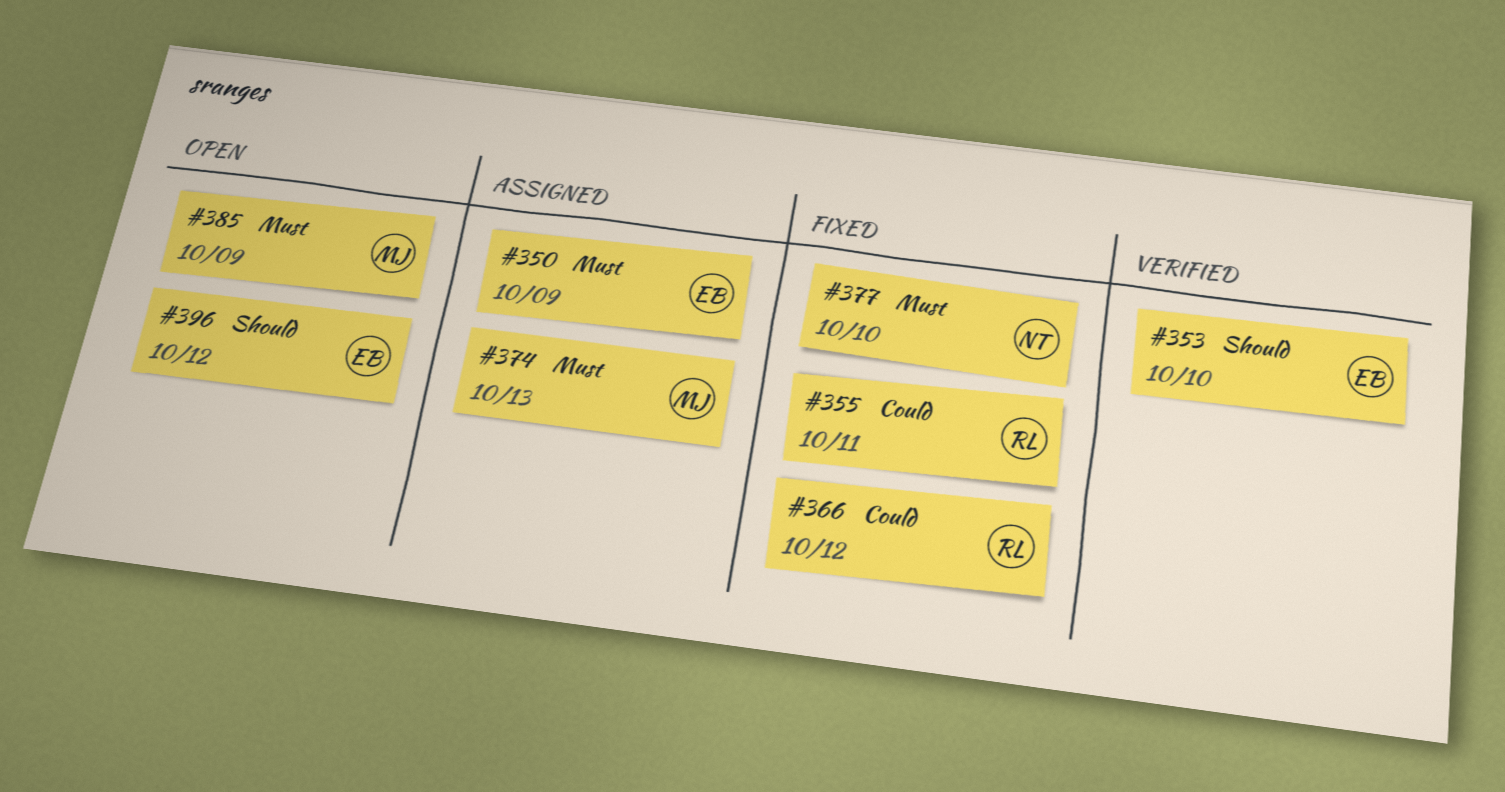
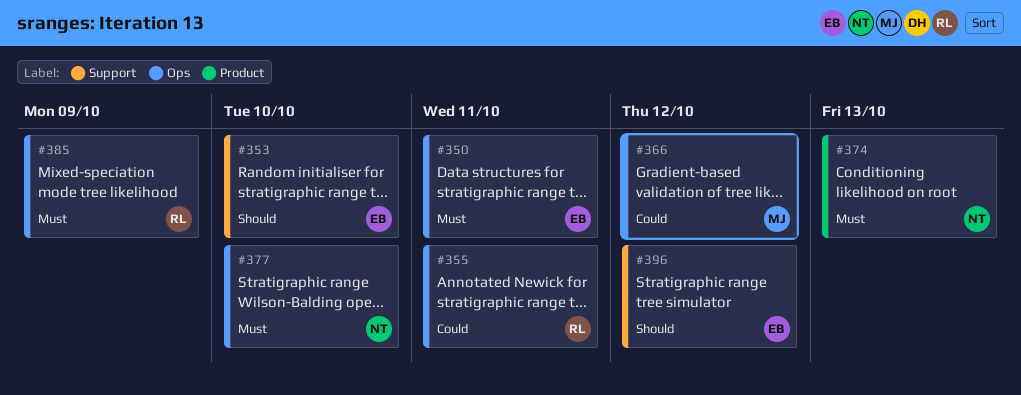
#350, due: Oct 9 -> Oct 11
#366, owner: RL -> MJ
#374, owner: MJ -> NT
#385, owner: MJ -> RL

